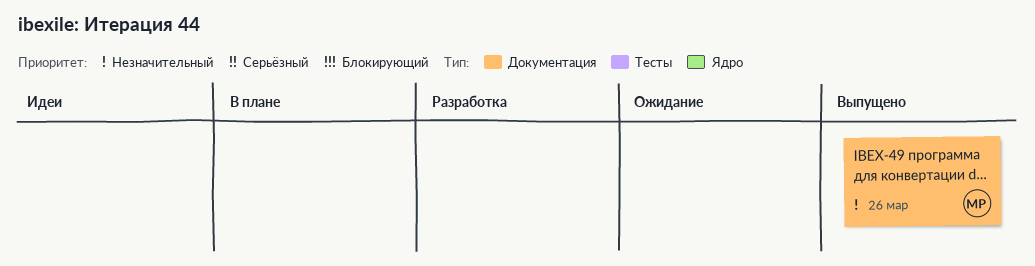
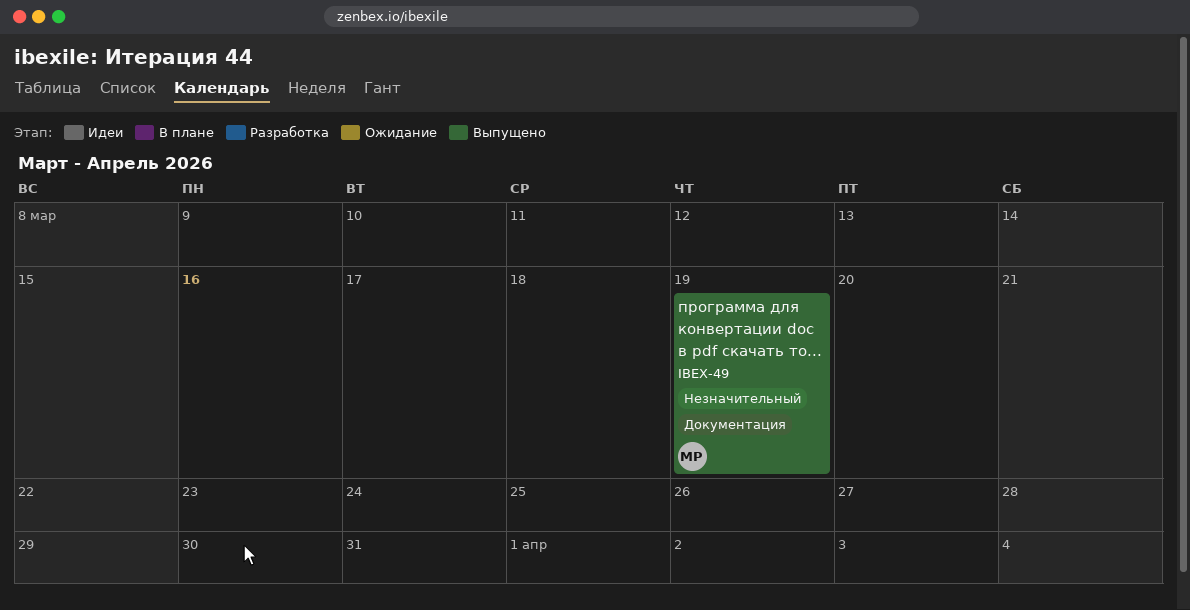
IBEX-49, due: Mar 26 -> Mar 19

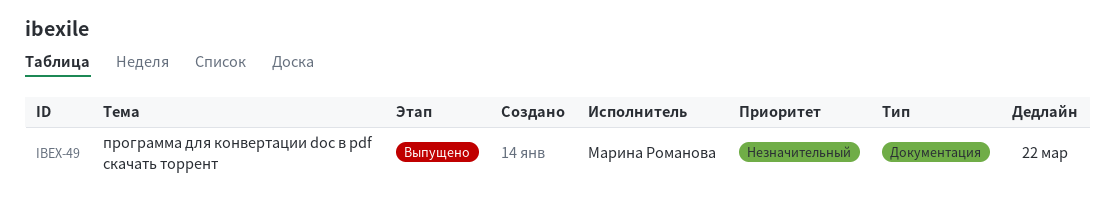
IBEX-49, due: Mar 19 -> Mar 22

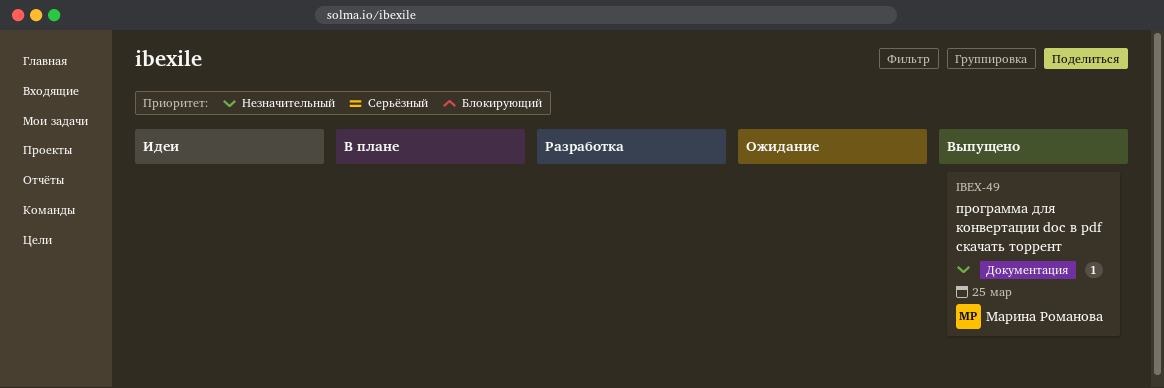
IBEX-49, due: Mar 22 -> Mar 25

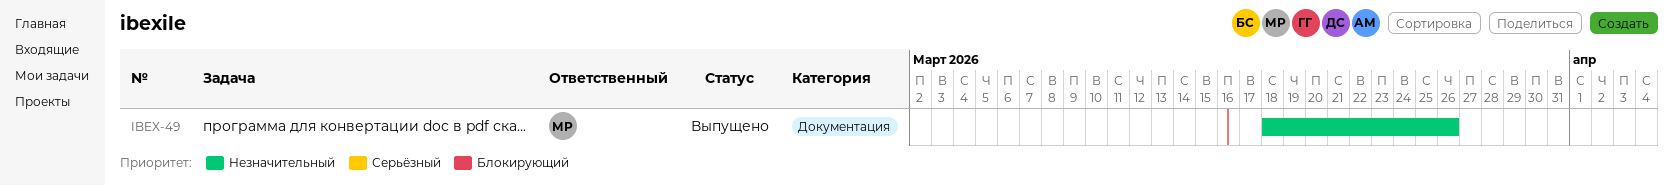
IBEX-49, due: Mar 25 -> Mar 26

